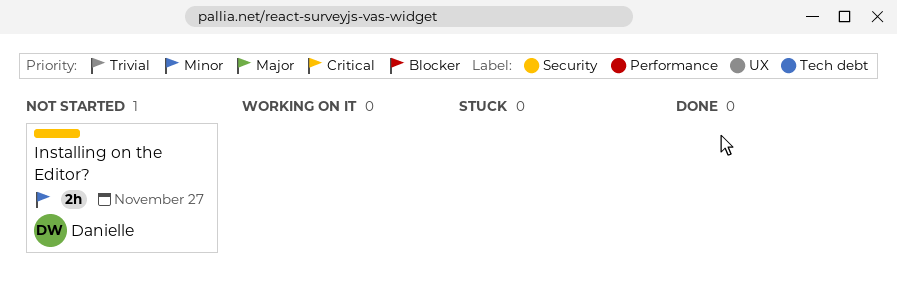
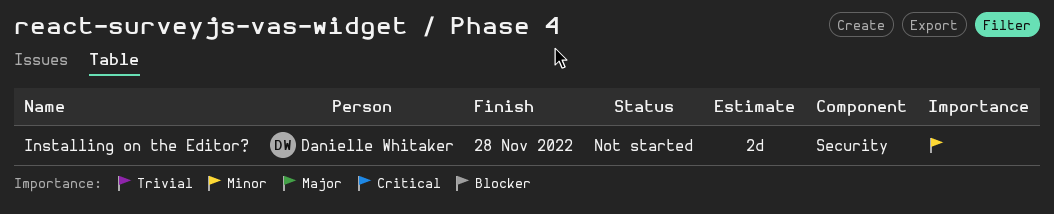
Installing on the Editor?, estimate: 2h -> 2d
Installing on the Editor?, due: Nov 27 -> Nov 28

